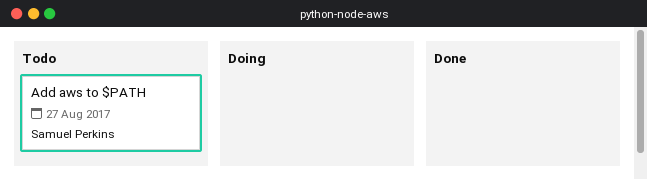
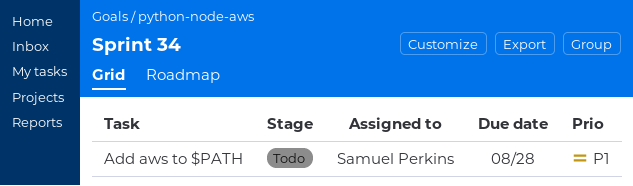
Add aws to $PATH, due: Aug 27 -> Aug 28

